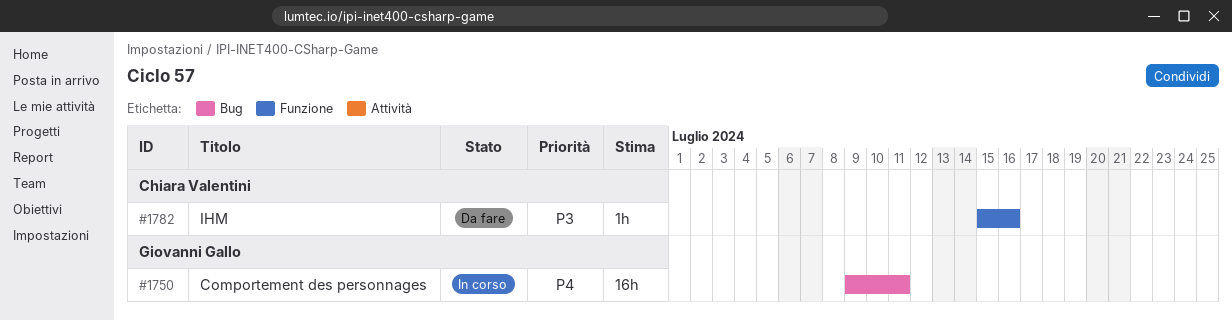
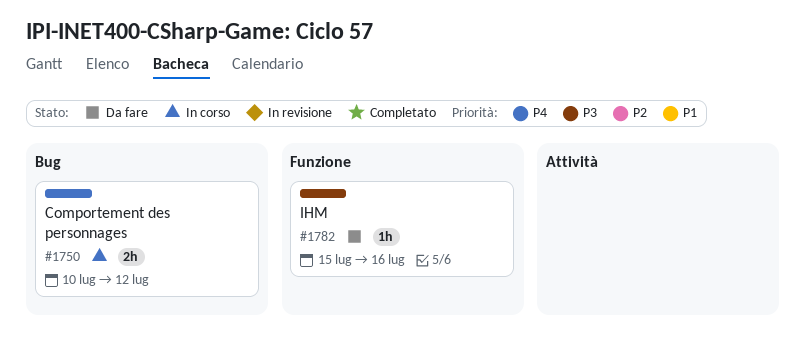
#1750, estimate: 16h -> 2h
#1750, start: Jul 9 -> Jul 10
#1750, due: Jul 11 -> Jul 12

